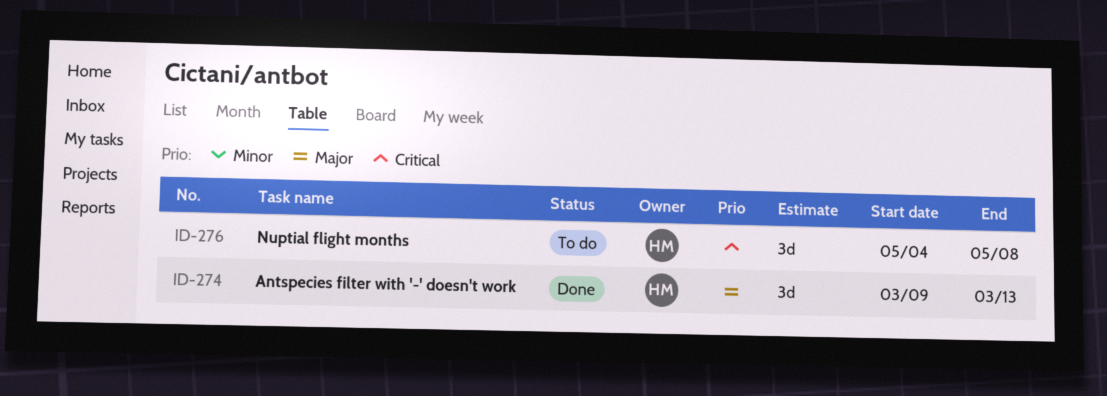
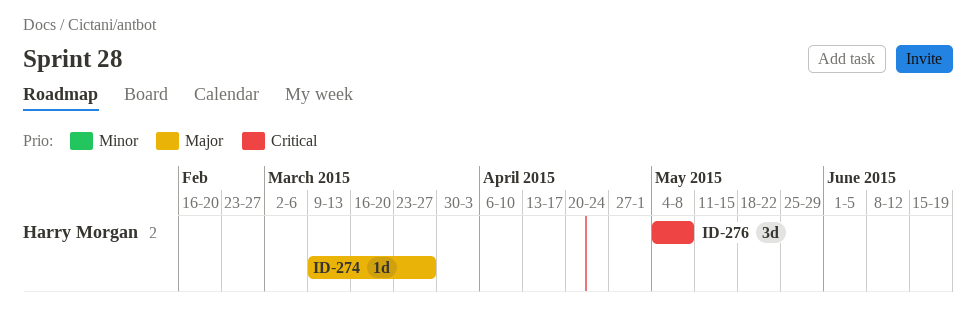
ID-274, estimate: 3d -> 1d
ID-274, due: Mar 13 -> Mar 27

